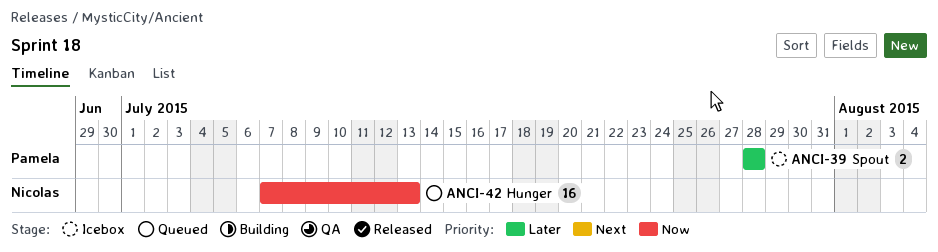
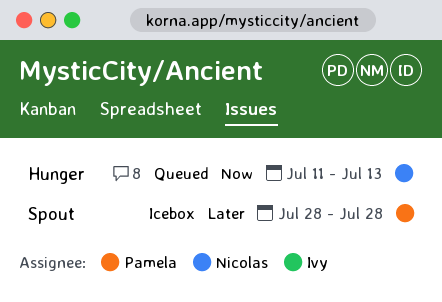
Hunger, start: Jul 7 -> Jul 11

